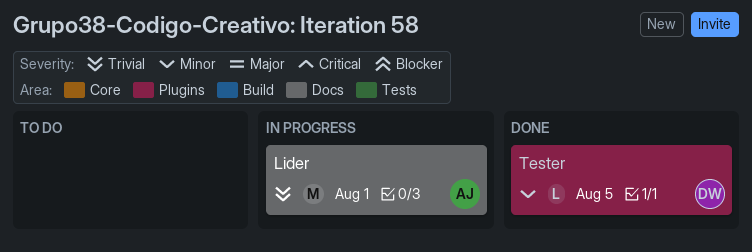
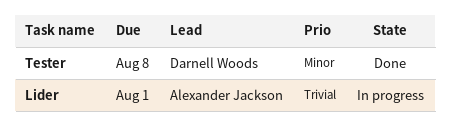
Tester, due: Aug 5 -> Aug 8

